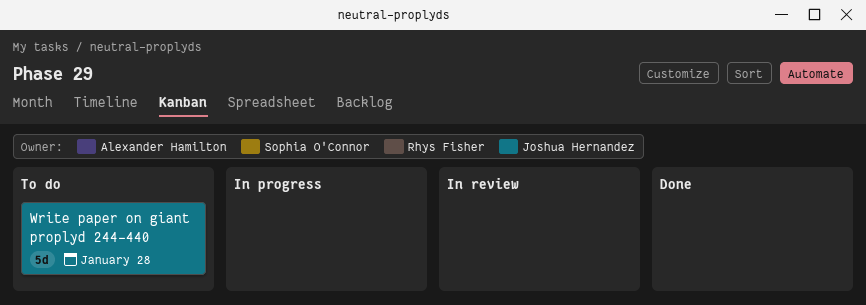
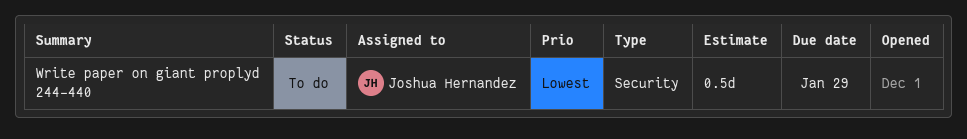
Write paper on giant proplyd 244-440, estimate: 5d -> 0.5d
Write paper on giant proplyd 244-440, due: Jan 28 -> Jan 29

